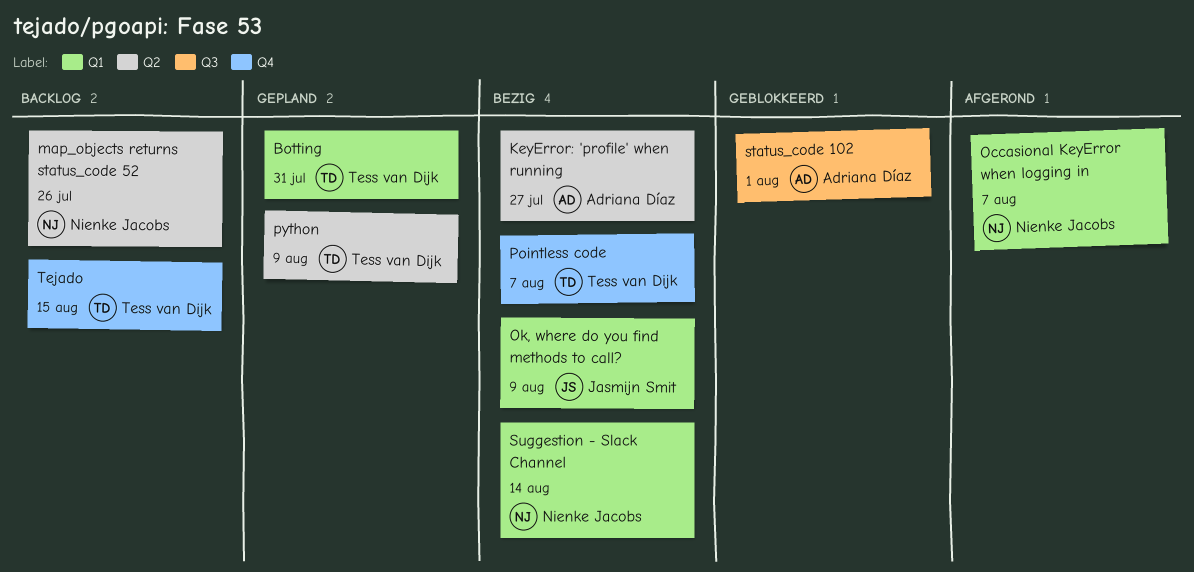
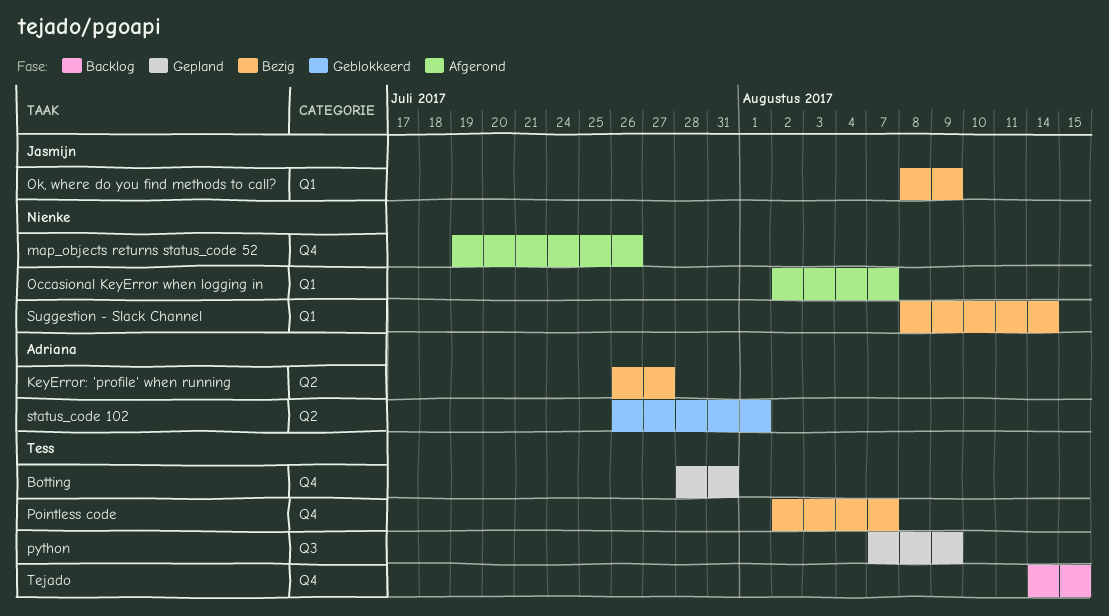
Botting, label: Q1 -> Q4
map_objects returns status_code 52, status: Backlog -> Afgerond
map_objects returns status_code 52, label: Q2 -> Q4
python, label: Q2 -> Q3
status_code 102, label: Q3 -> Q2

